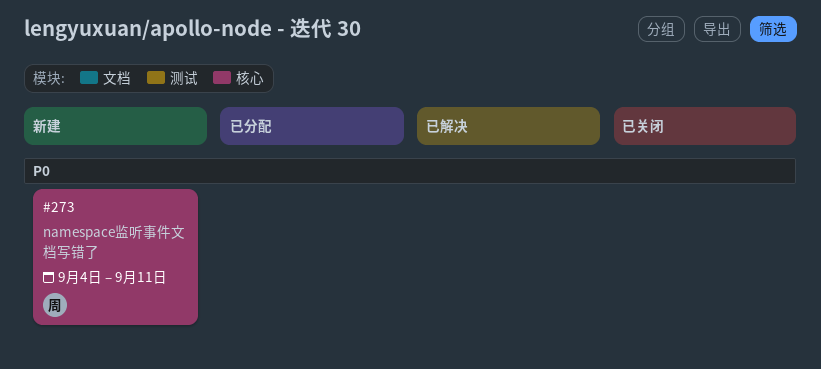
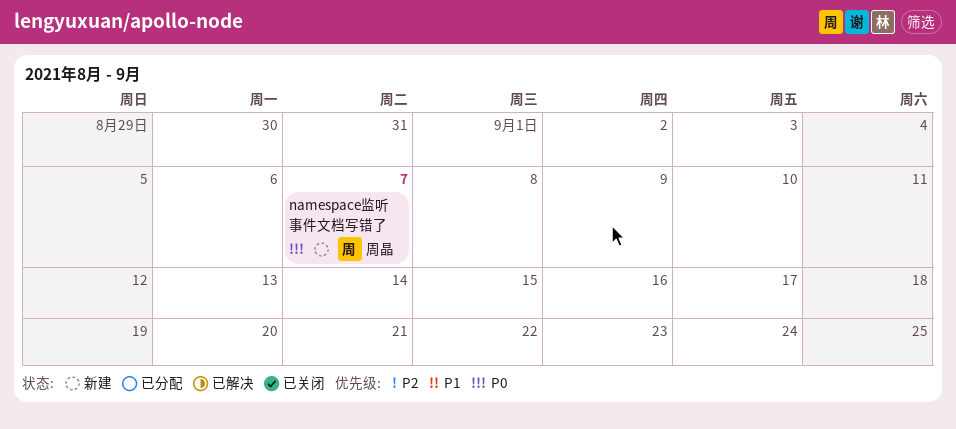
namespace监听事件文档写错了, due: Sep 11 -> Sep 7

